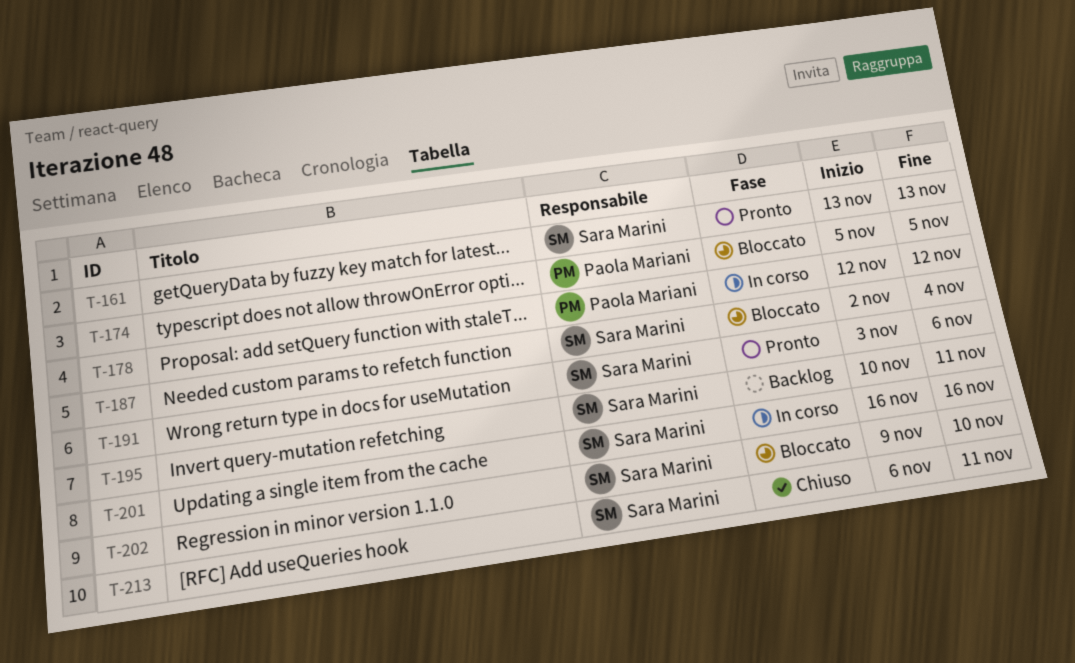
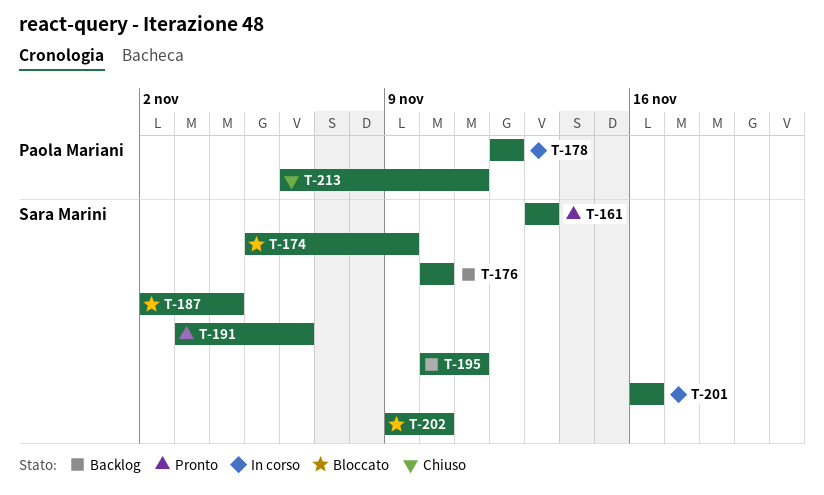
T-174, owner: Paola Mariani -> Sara Marini
T-174, due: Nov 5 -> Nov 9
T-176: none -> present
T-213, owner: Sara Marini -> Paola Mariani

